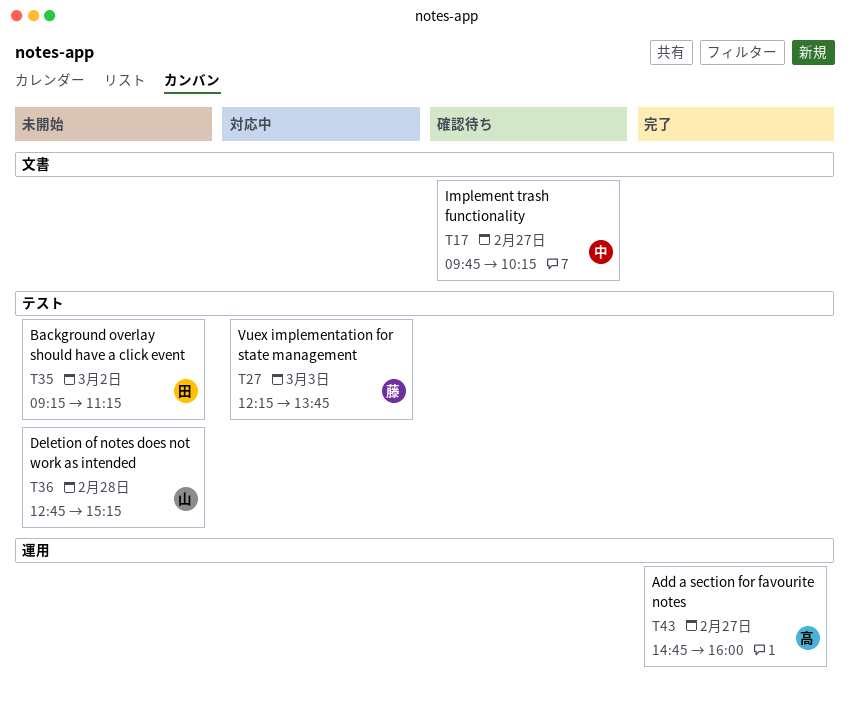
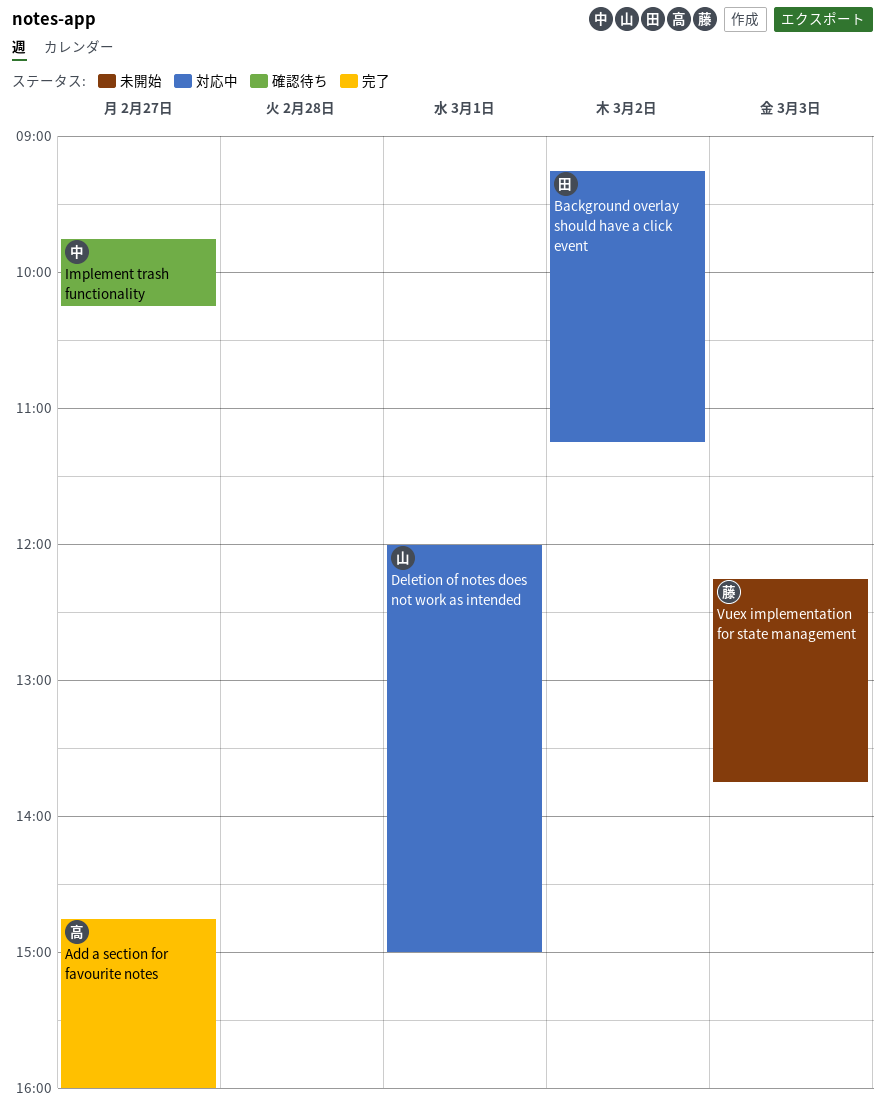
Background overlay should have a click event, status: 未開始 -> 対応中
Deletion of notes does not work as intended, status: 未開始 -> 対応中
Deletion of notes does not work as intended, day: Feb 28 -> Mar 1
Deletion of notes does not work as intended, begins: 12:45 -> 12:00
Deletion of notes does not work as intended, ends: 15:15 -> 15:00
Vuex implementation for state management, status: 対応中 -> 未開始

